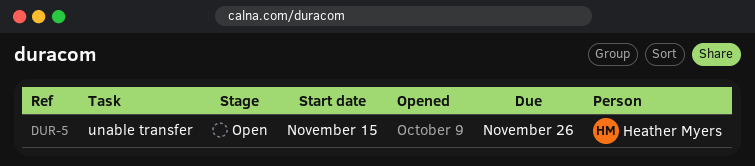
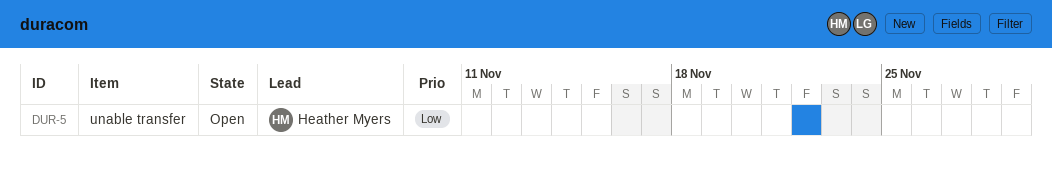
DUR-5, start: Nov 15 -> Nov 22
DUR-5, due: Nov 26 -> Nov 22

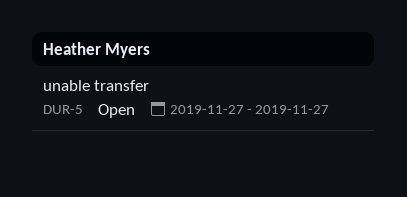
DUR-5, start: Nov 22 -> Nov 27
DUR-5, due: Nov 22 -> Nov 27

